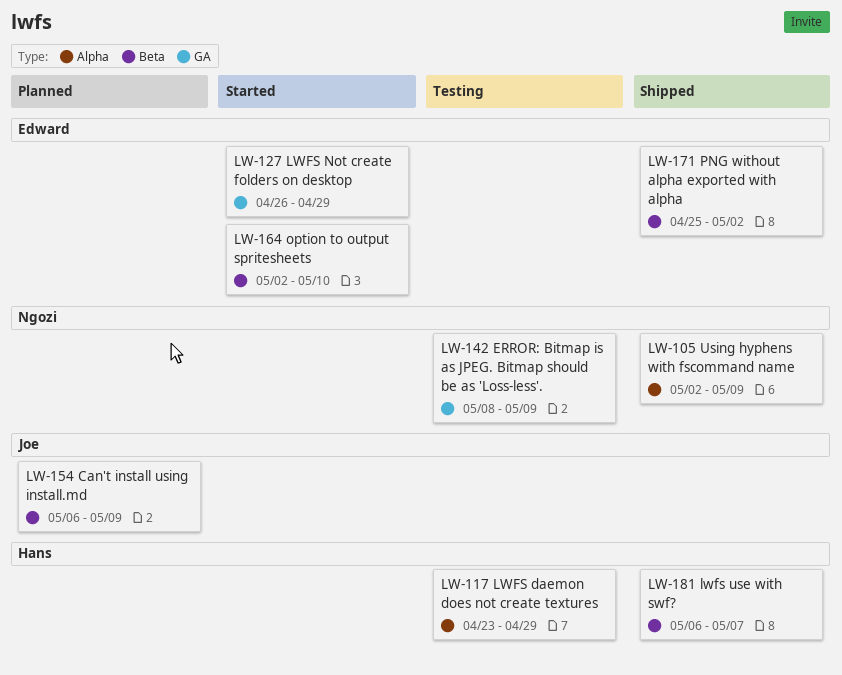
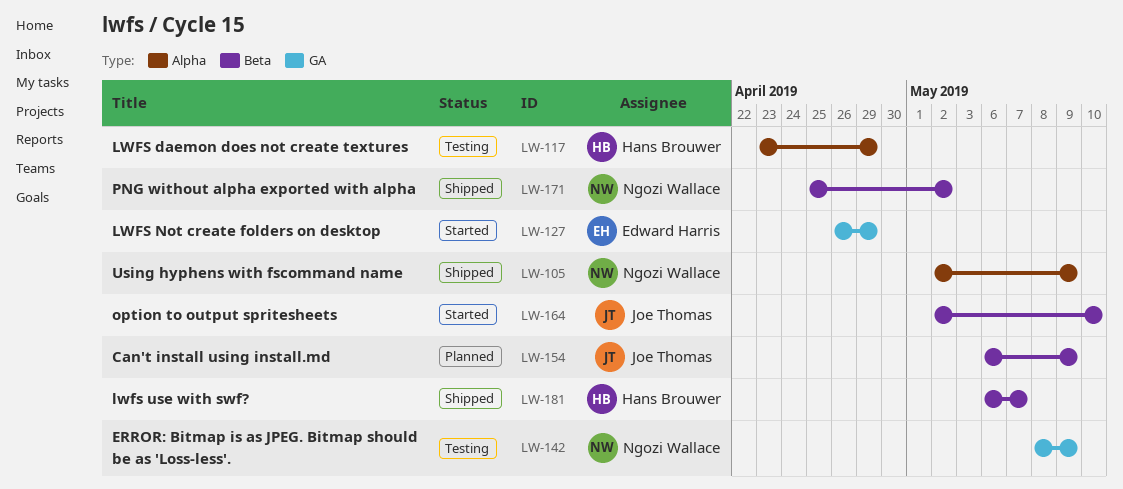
LW-164, owner: Edward Harris -> Joe Thomas
LW-171, owner: Edward Harris -> Ngozi Wallace

